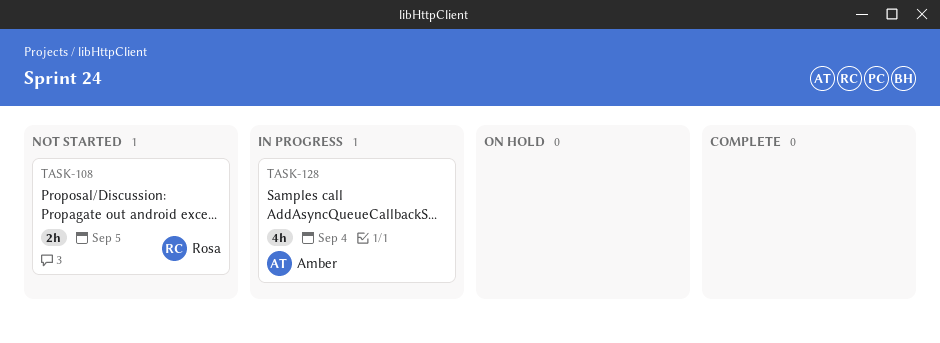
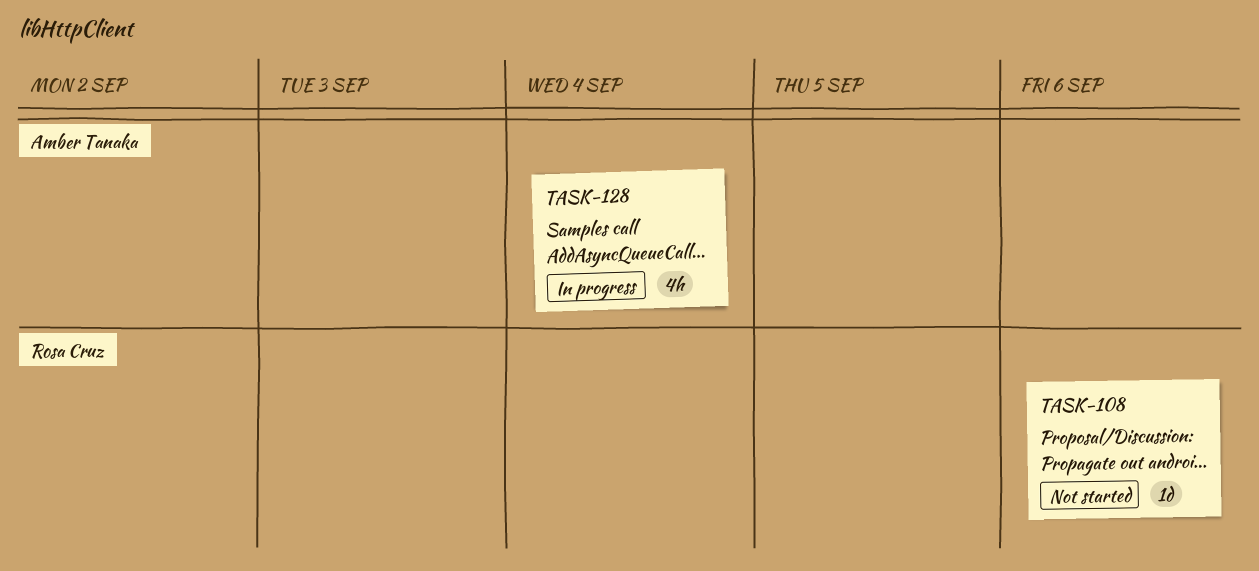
TASK-108, estimate: 2h -> 1d
TASK-108, due: Sep 5 -> Sep 6

